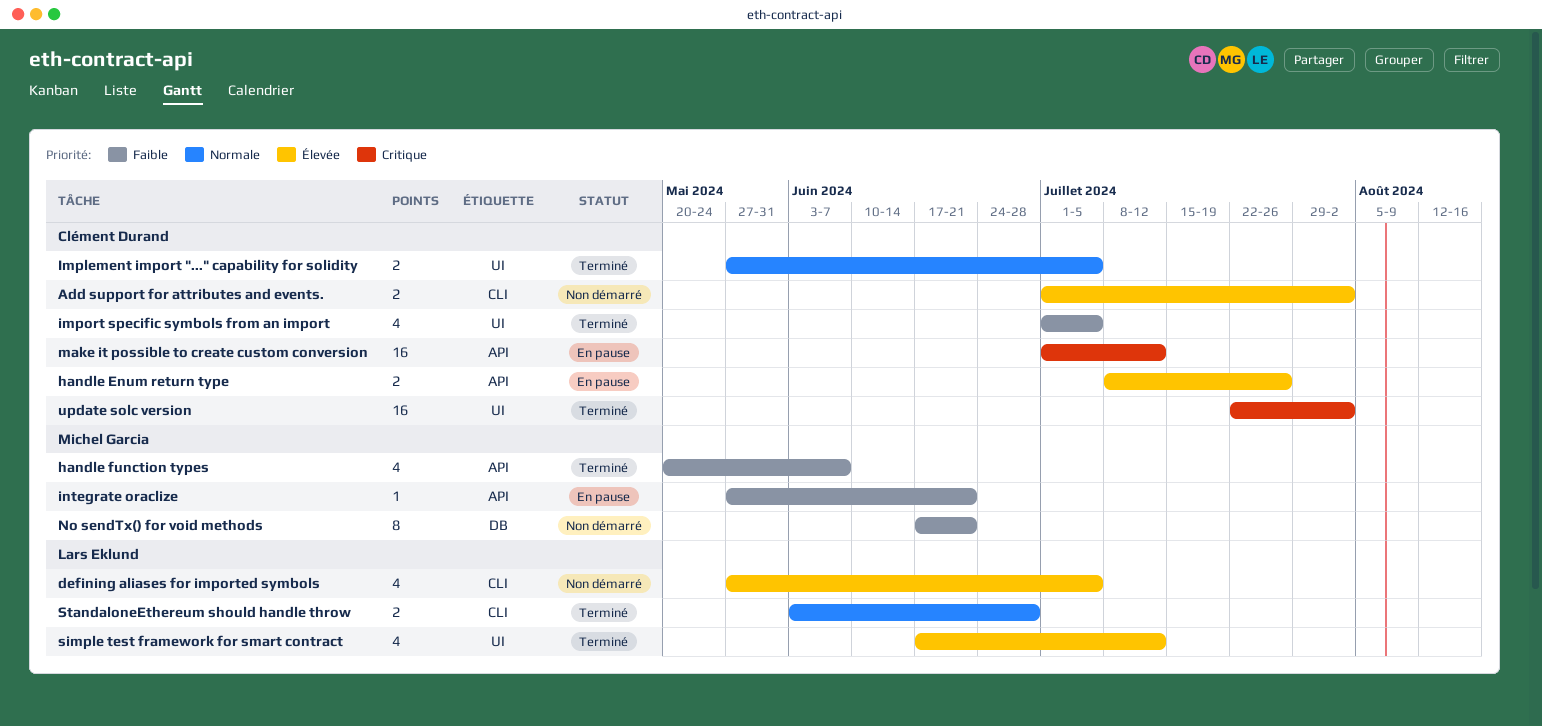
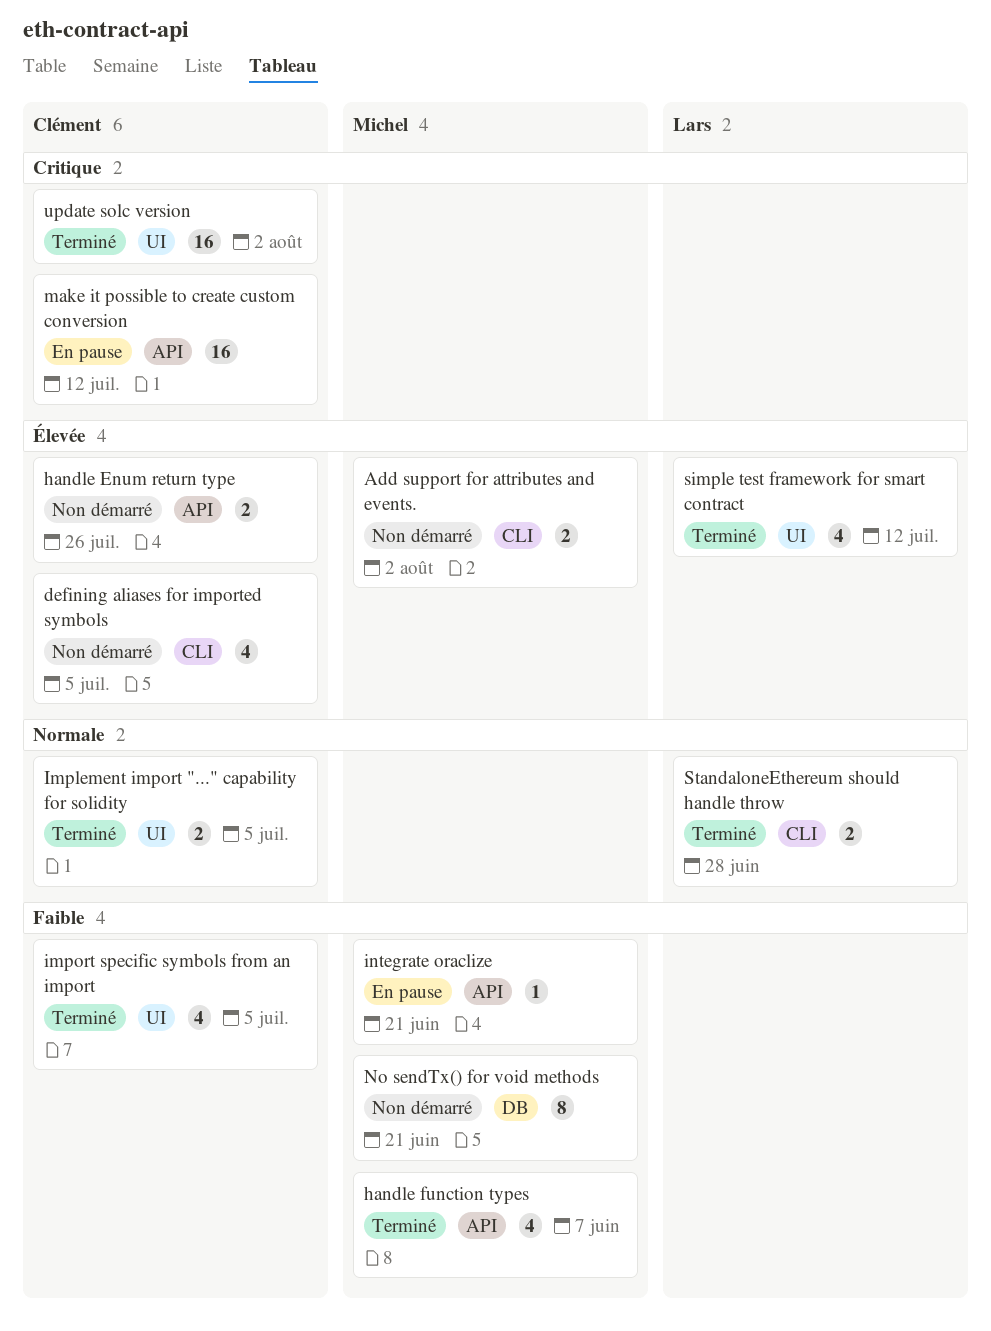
Add support for attributes and events., owner: Clément Durand -> Michel Garcia
defining aliases for imported symbols, owner: Lars Eklund -> Clément Durand
handle Enum return type, status: En pause -> Non démarré

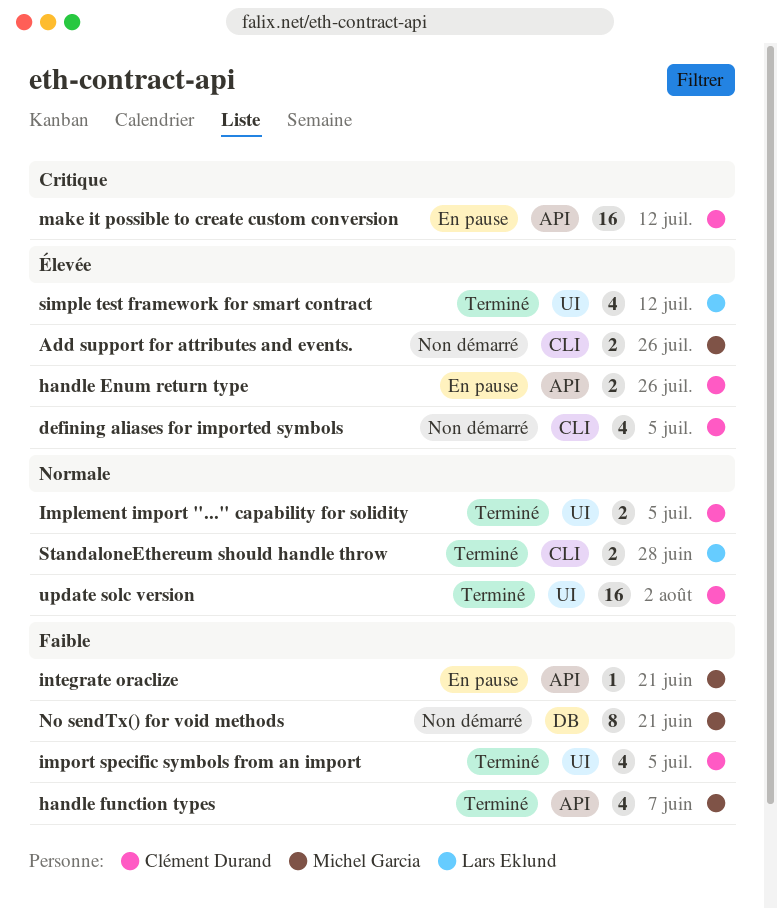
Add support for attributes and events., due: Aug 2 -> Jul 26
handle Enum return type, status: Non démarré -> En pause
update solc version, priority: Critique -> Normale

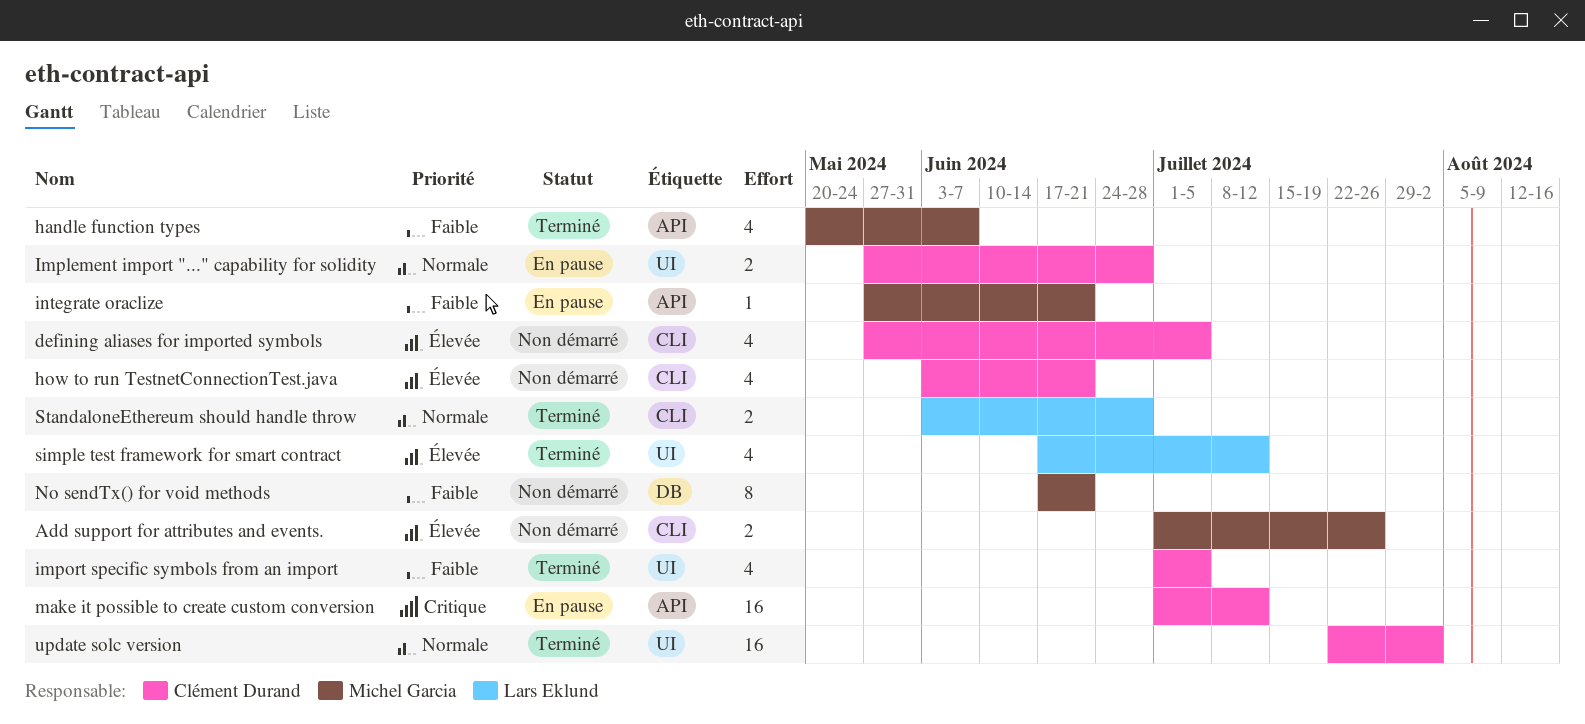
handle Enum return type: present -> none
how to run TestnetConnectionTest.java: none -> present
Implement import "..." capability for solidity, status: Terminé -> En pause
Implement import "..." capability for solidity, due: Jul 5 -> Jun 28

